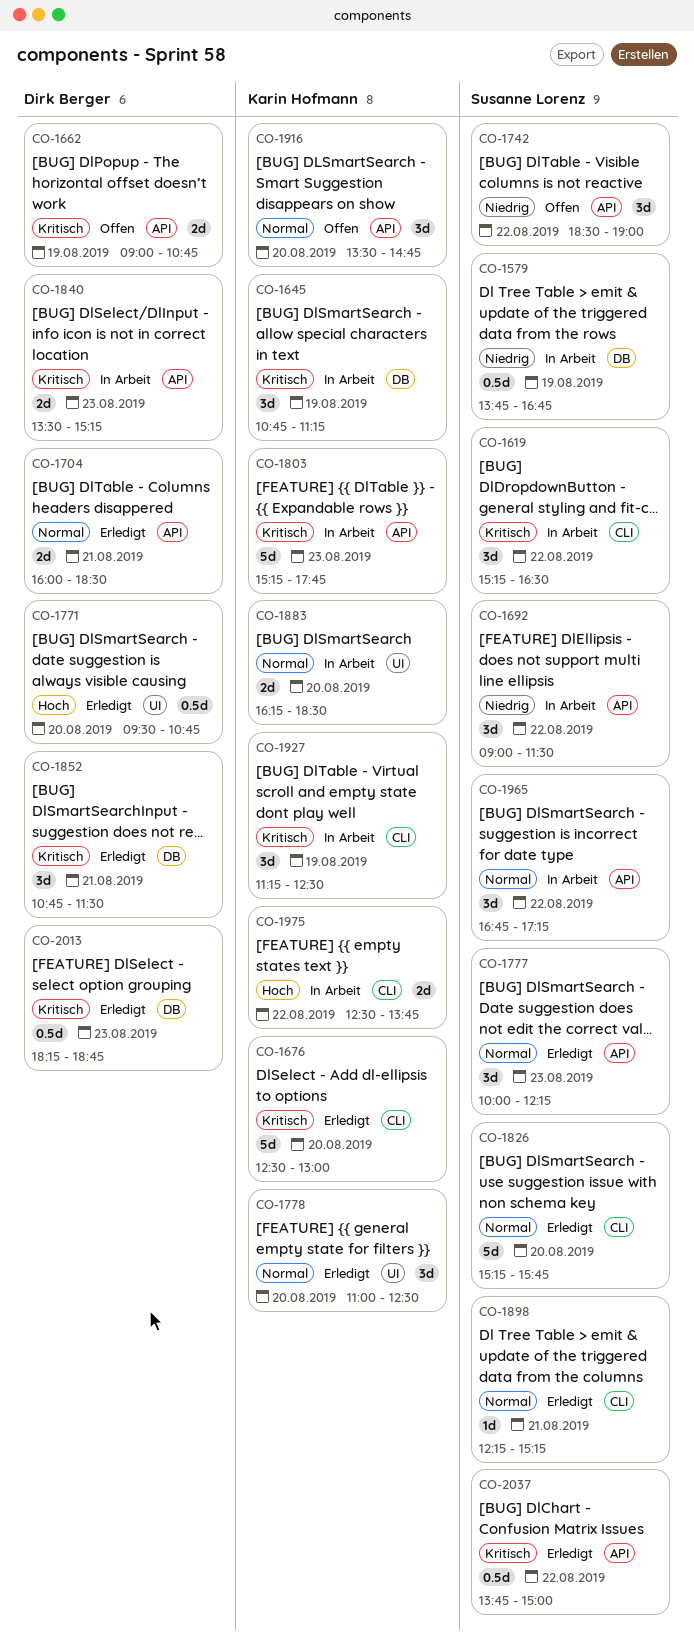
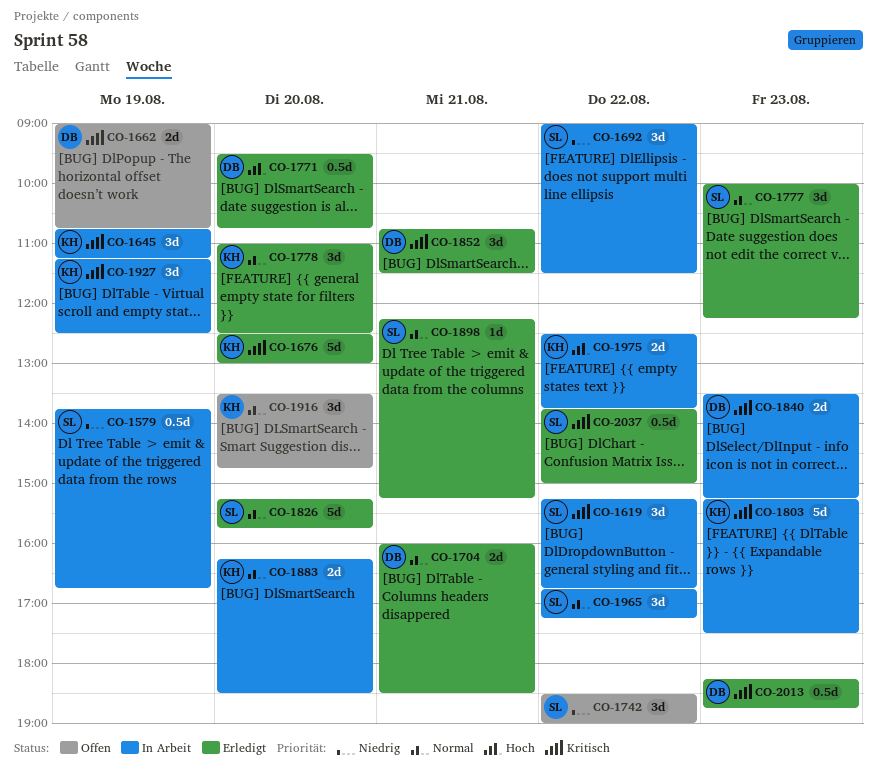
CO-1619, ends: 16:30 -> 16:45
CO-1803, ends: 17:45 -> 17:30

